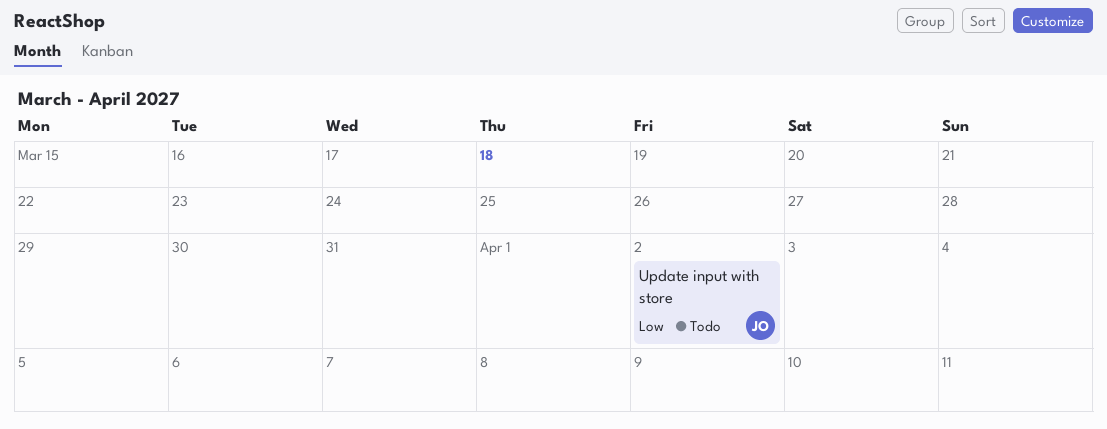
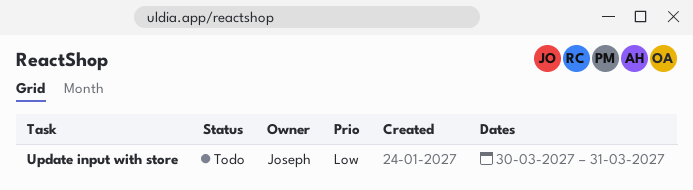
Update input with store, due: Apr 2 -> Mar 31

